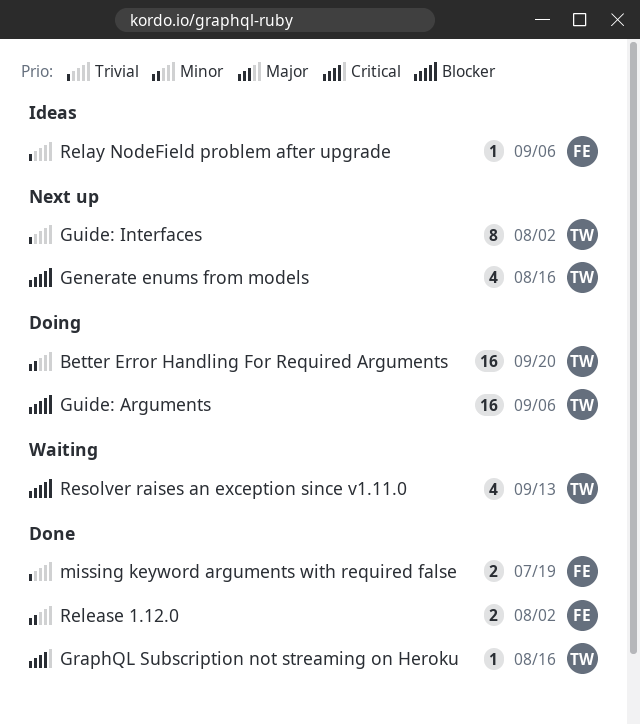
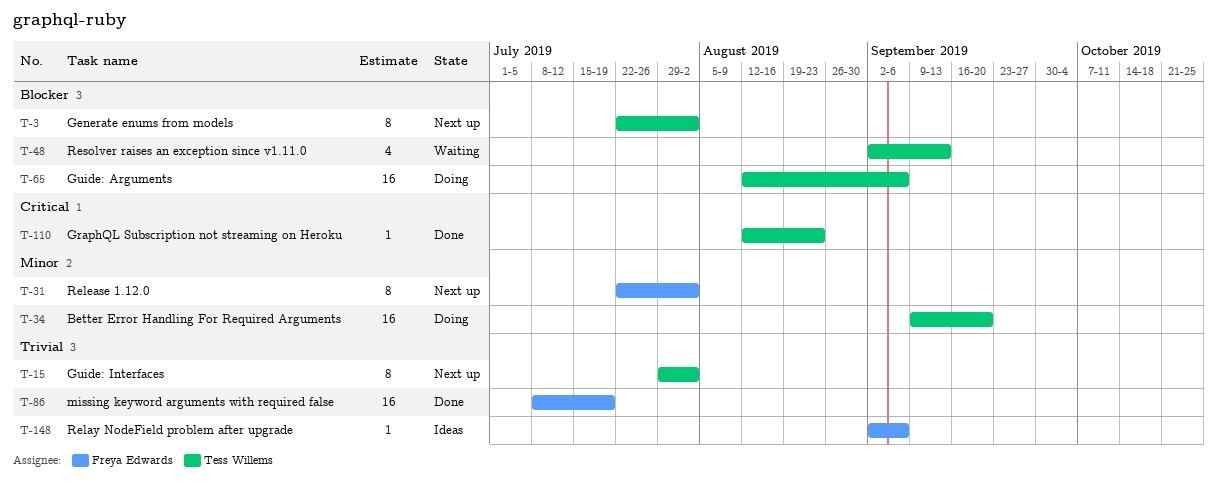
Generate enums from models, estimate: 4 -> 8
Generate enums from models, due: Aug 16 -> Aug 2
GraphQL Subscription not streaming on Heroku, due: Aug 16 -> Aug 23
missing keyword arguments with required false, estimate: 2 -> 16
Release 1.12.0, status: Done -> Next up
Release 1.12.0, estimate: 2 -> 8

